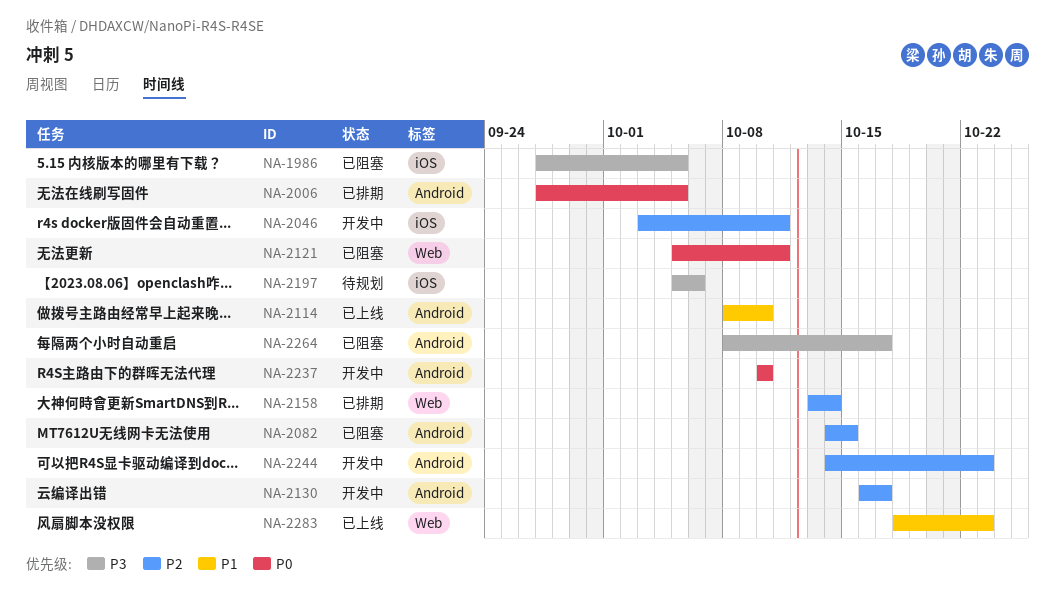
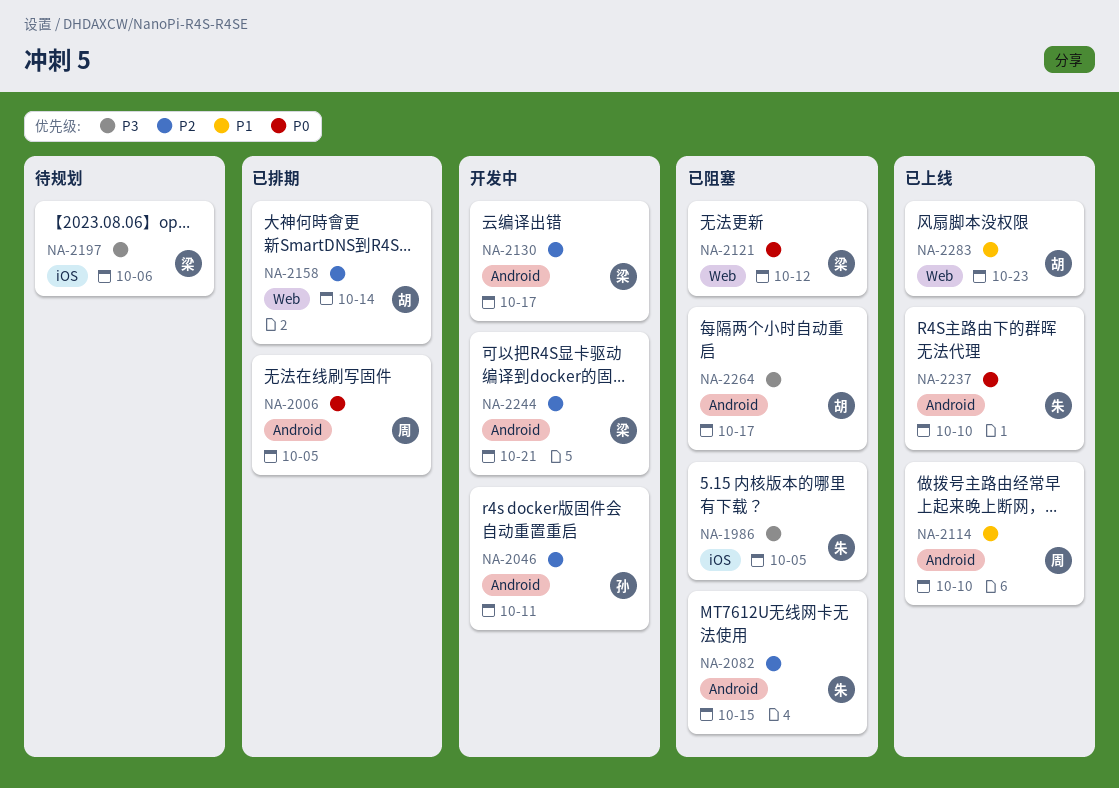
NA-2046, label: iOS -> Android
NA-2121, due: Oct 11 -> Oct 12
NA-2237, status: 开发中 -> 已上线
NA-2244, due: Oct 23 -> Oct 21

